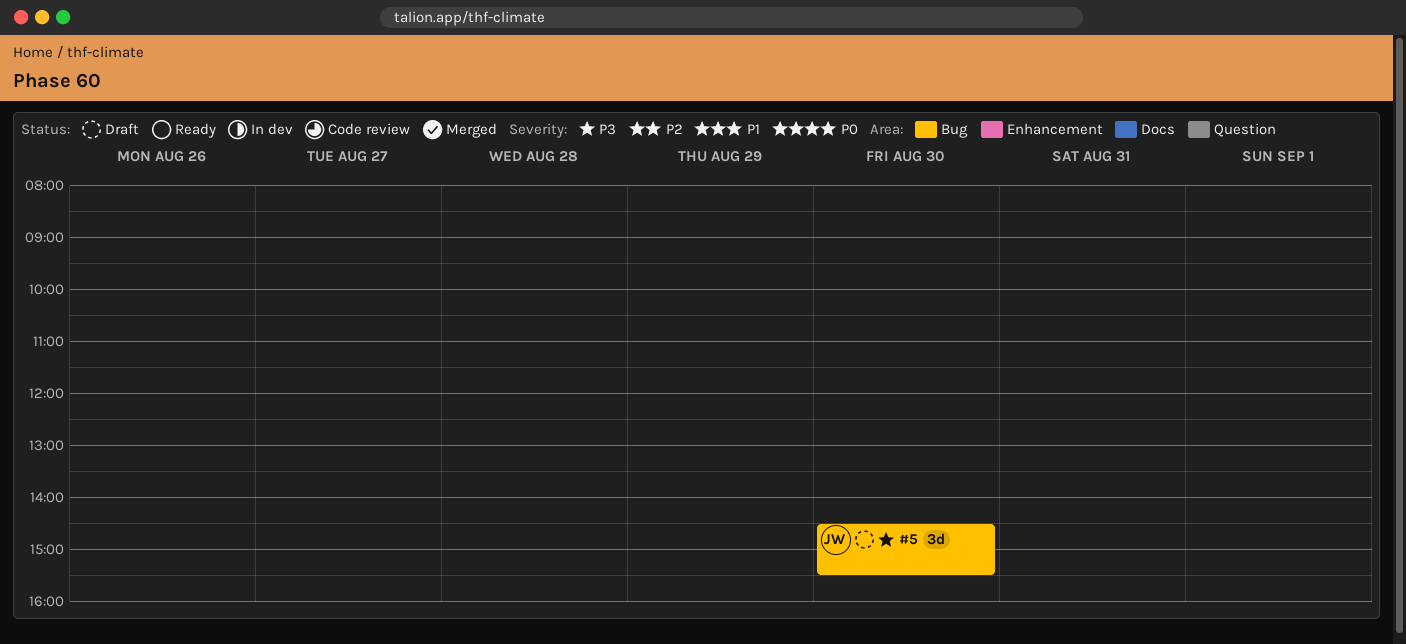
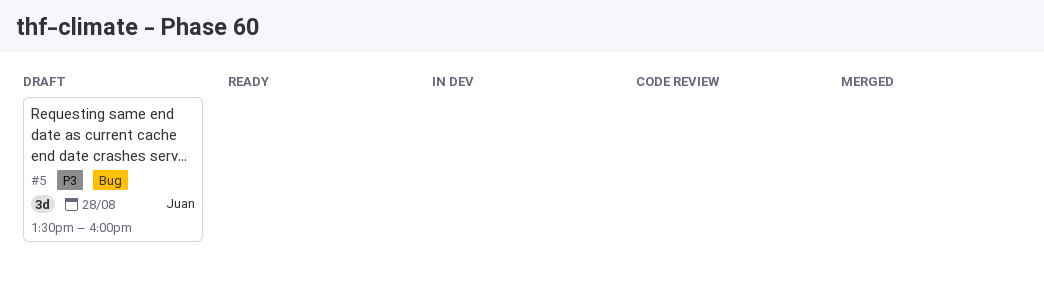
#5, day: Aug 30 -> Aug 28
#5, begins: 14:30 -> 13:30
#5, ends: 15:30 -> 16:00

